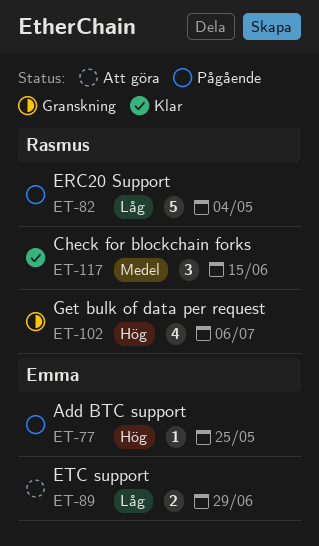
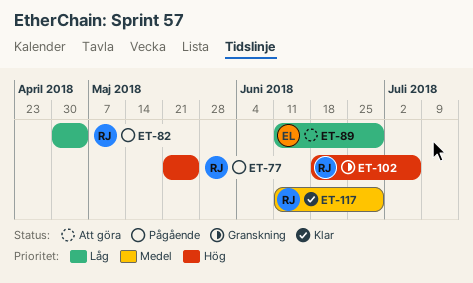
ET-77, owner: Emma -> Rasmus
ET-117, due: Jun 15 -> Jun 29

